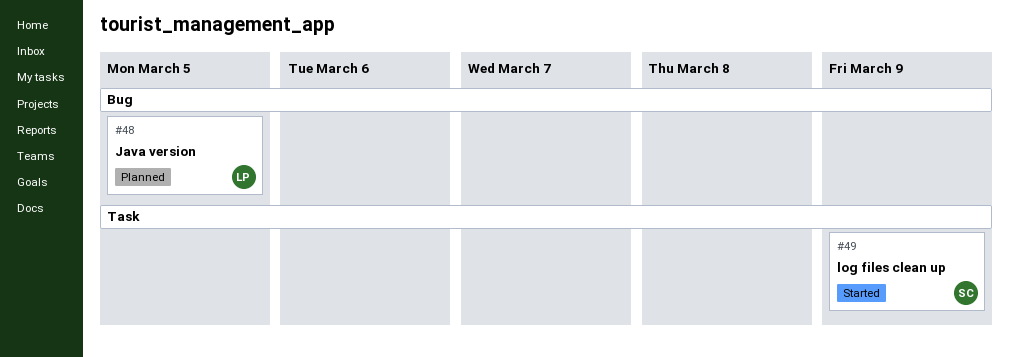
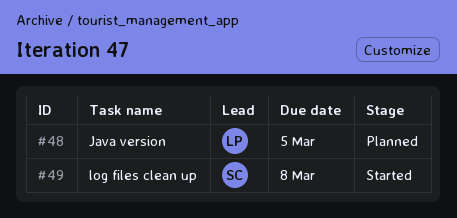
#49, due: Mar 9 -> Mar 8

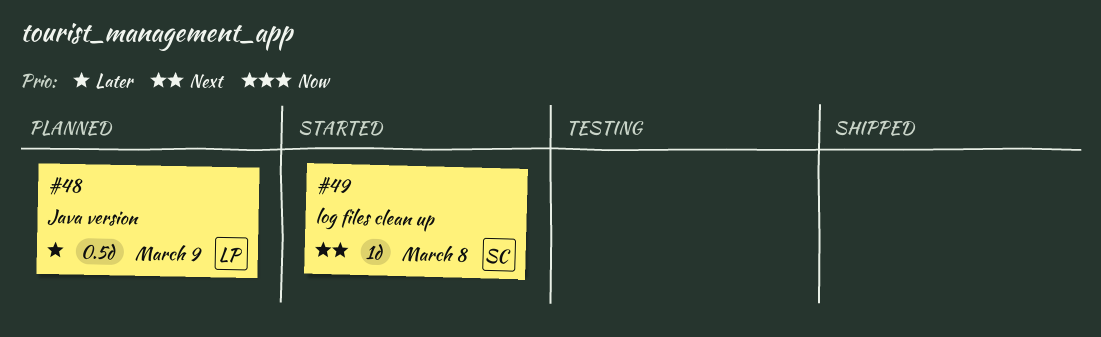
#48, due: Mar 5 -> Mar 9

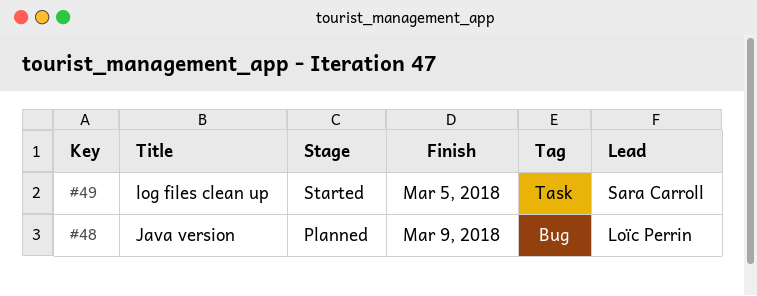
#49, due: Mar 8 -> Mar 5

